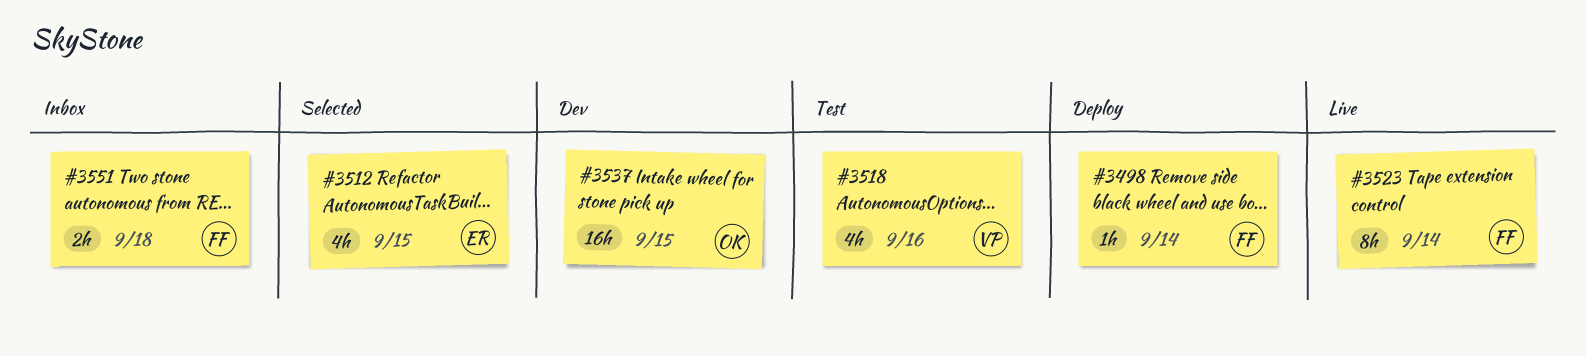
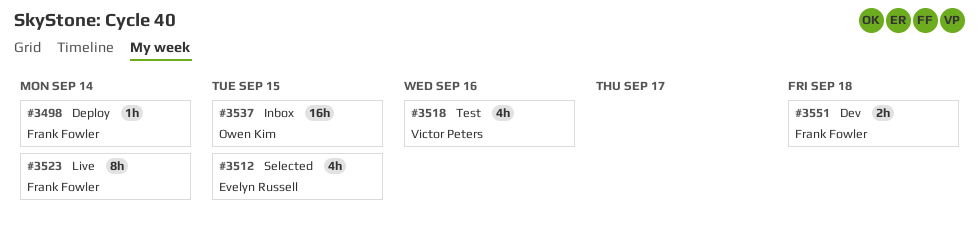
#3537, status: Dev -> Inbox
#3551, status: Inbox -> Dev

